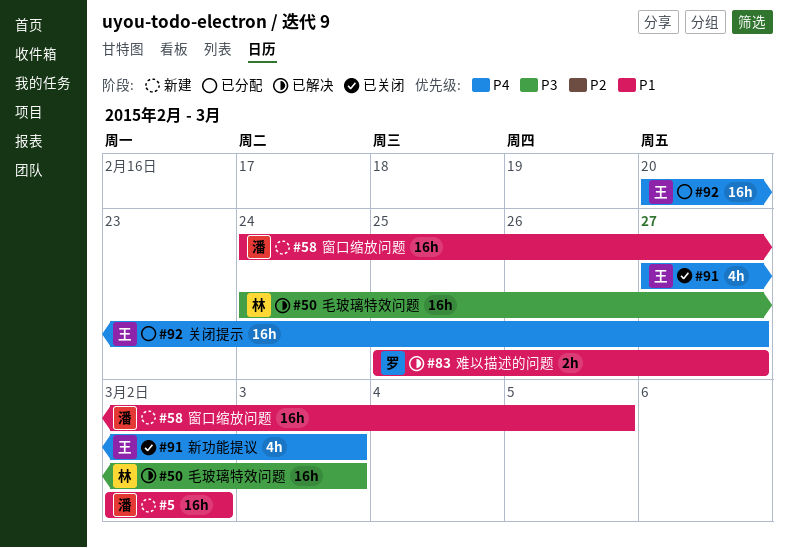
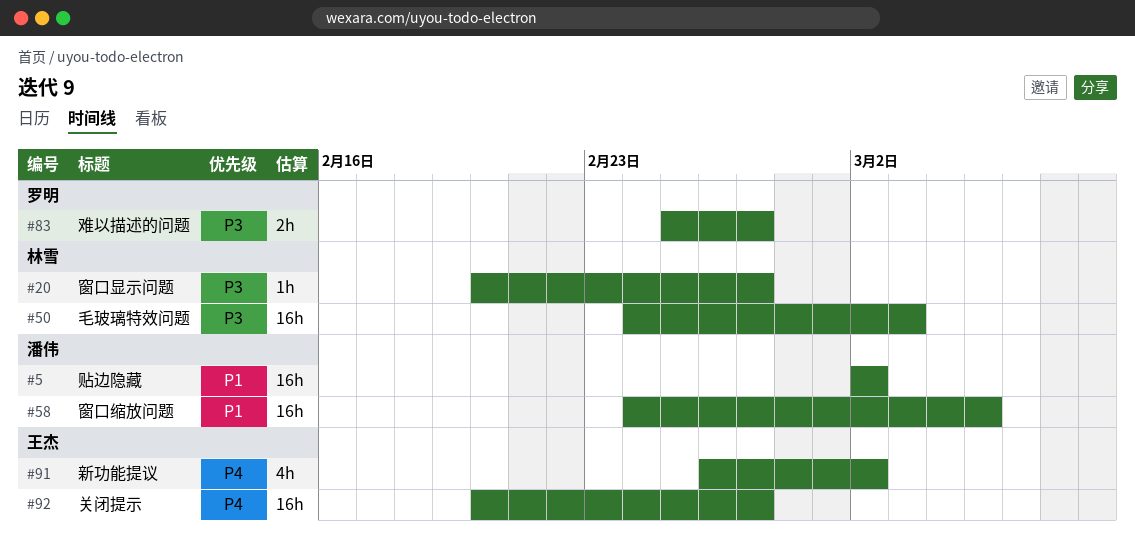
#20: none -> present
#83, priority: P1 -> P3
#91, start: Feb 27 -> Feb 26
#91, due: Mar 3 -> Mar 2

